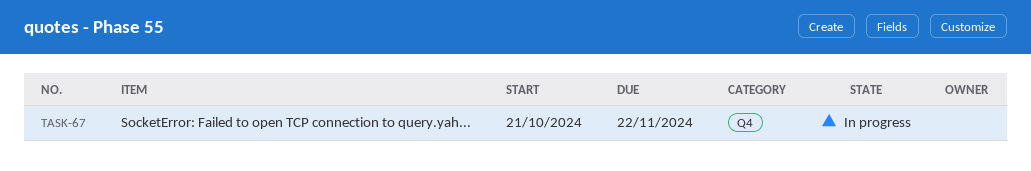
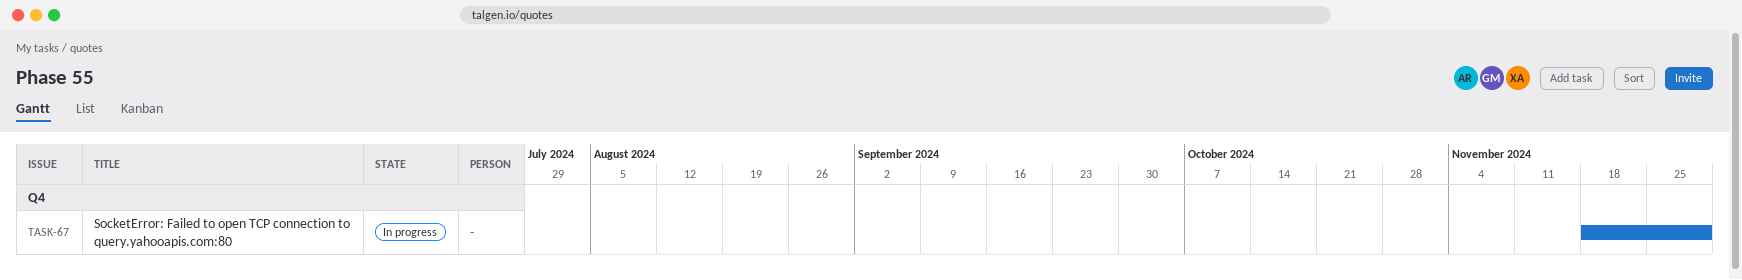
TASK-67, start: Oct 21 -> Nov 18
TASK-67, due: Nov 22 -> Nov 29

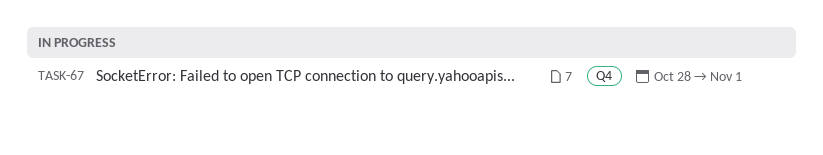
TASK-67, start: Nov 18 -> Oct 28
TASK-67, due: Nov 29 -> Nov 1

